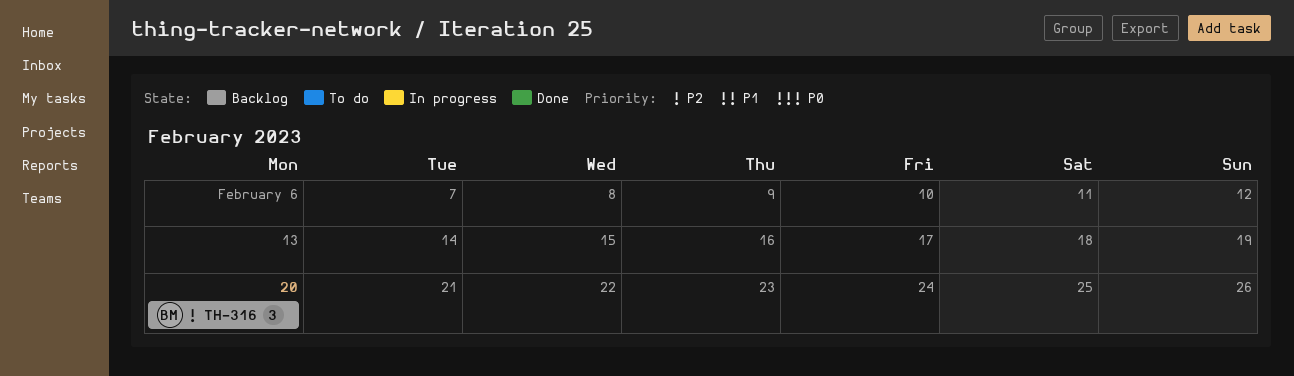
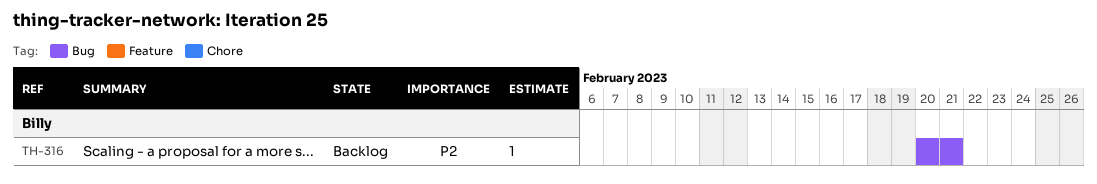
TH-316, estimate: 3 -> 1
TH-316, due: Feb 20 -> Feb 21

